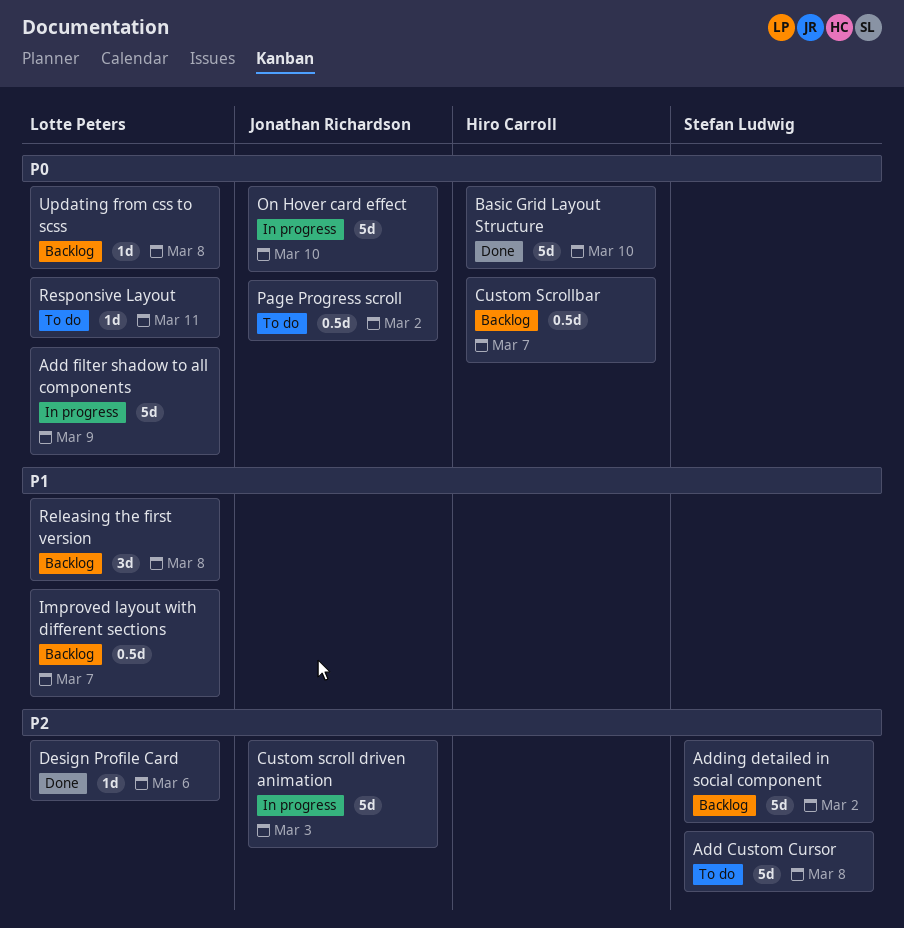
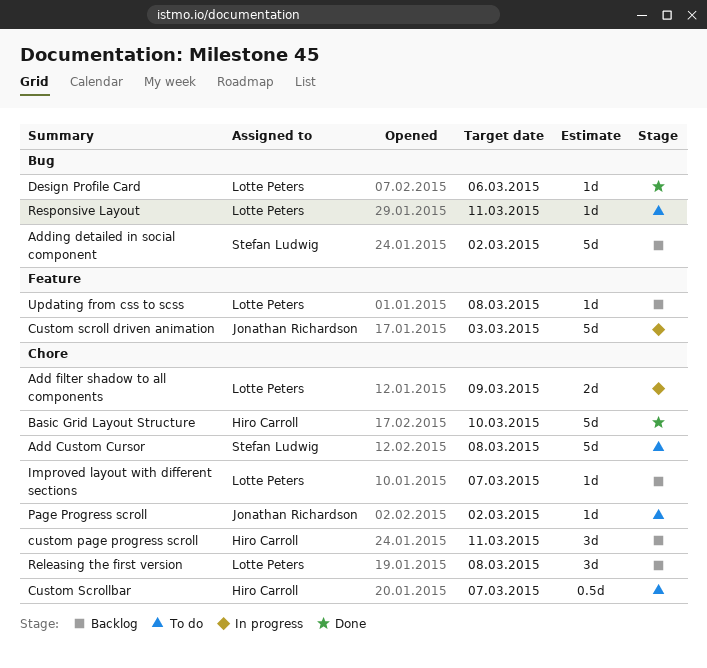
Add filter shadow to all components, estimate: 5d -> 2d
custom page progress scroll: none -> present
Custom Scrollbar, status: Backlog -> To do
Improved layout with different sections, estimate: 0.5d -> 1d
On Hover card effect: present -> none
Page Progress scroll, estimate: 0.5d -> 1d

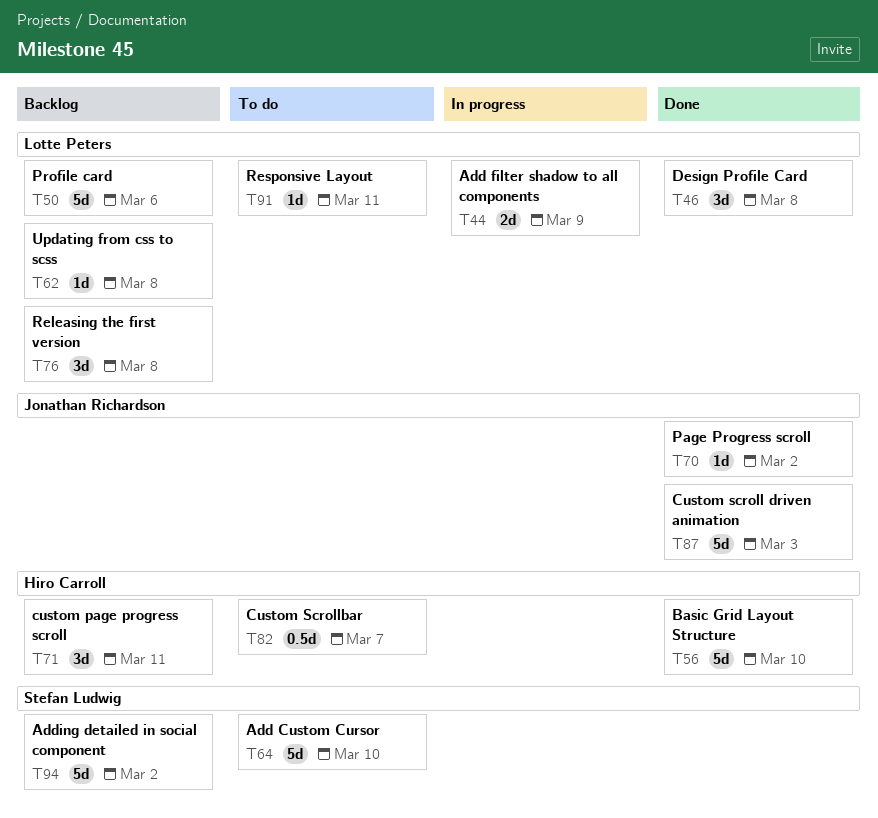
Add Custom Cursor, due: Mar 8 -> Mar 10
Custom scroll driven animation, status: In progress -> Done
Design Profile Card, estimate: 1d -> 3d
Design Profile Card, due: Mar 6 -> Mar 8
Improved layout with different sections: present -> none
Page Progress scroll, status: To do -> Done
Profile card: none -> present

